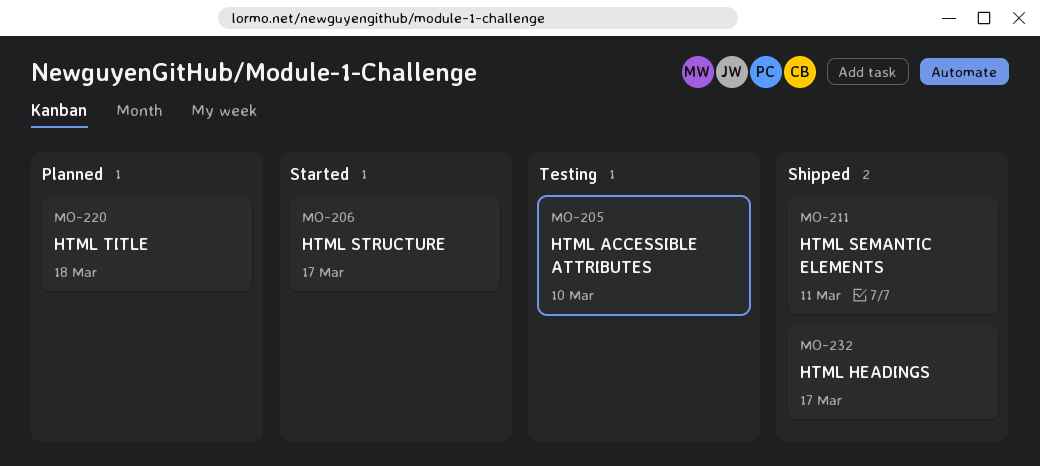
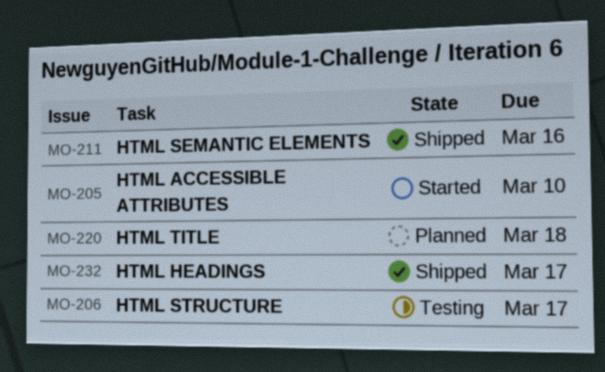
MO-205, status: Testing -> Started
MO-206, status: Started -> Testing
MO-211, due: Mar 11 -> Mar 16

